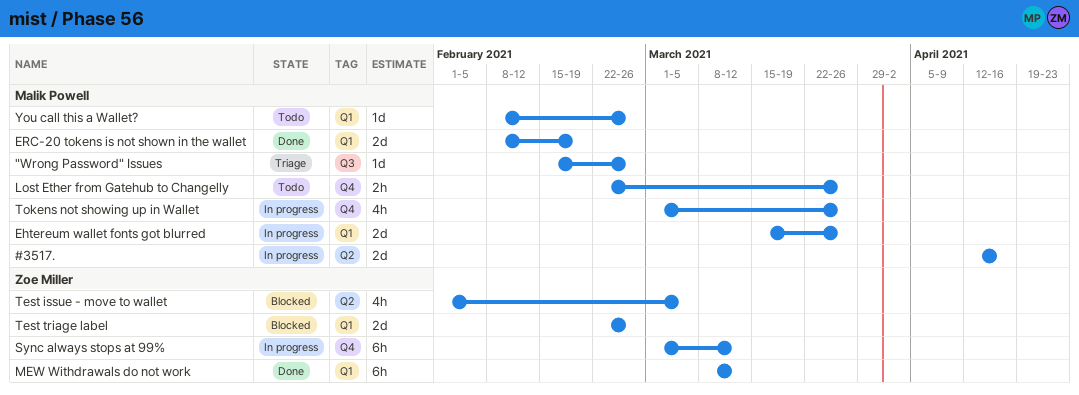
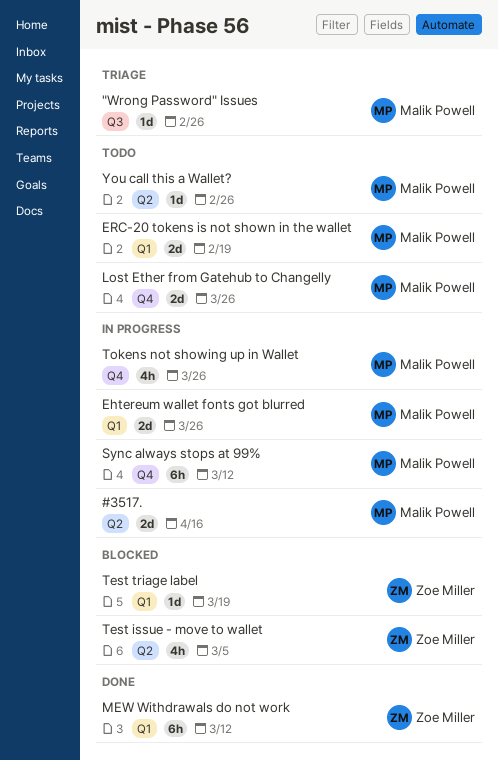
ERC-20 tokens is not shown in the wallet, status: Done -> Todo
Lost Ether from Gatehub to Changelly, estimate: 2h -> 2d
Sync always stops at 99%, owner: Zoe Miller -> Malik Powell
Test triage label, estimate: 2d -> 1d
Test triage label, due: Feb 26 -> Mar 19
You call this a Wallet?, label: Q1 -> Q2

